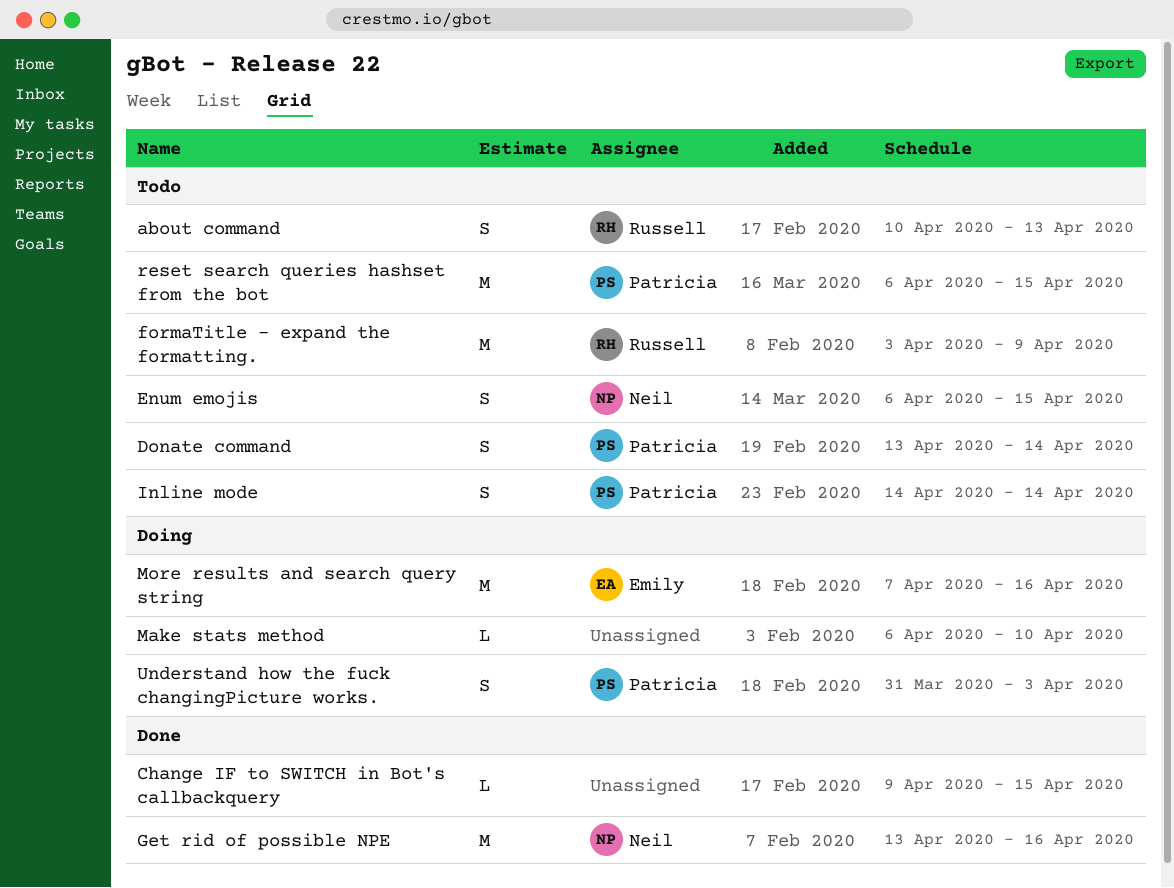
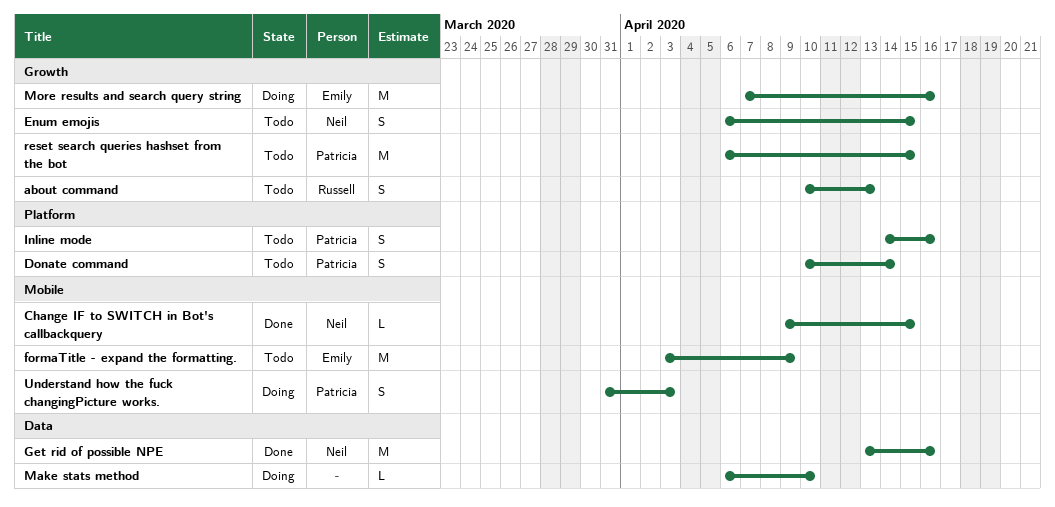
Change IF to SWITCH in Bot's callbackquery, owner: none -> Neil
Donate command, start: Apr 13 -> Apr 10
formaTitle - expand the formatting., owner: Russell -> Emily
Inline mode, due: Apr 14 -> Apr 16

